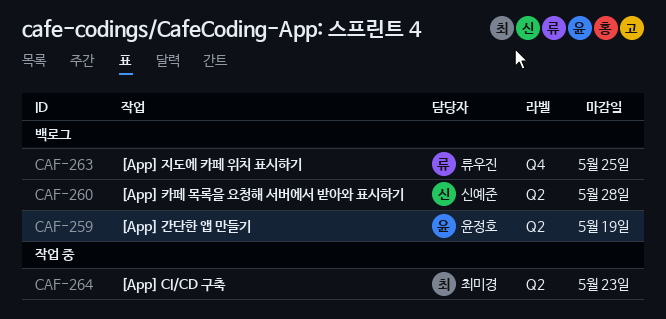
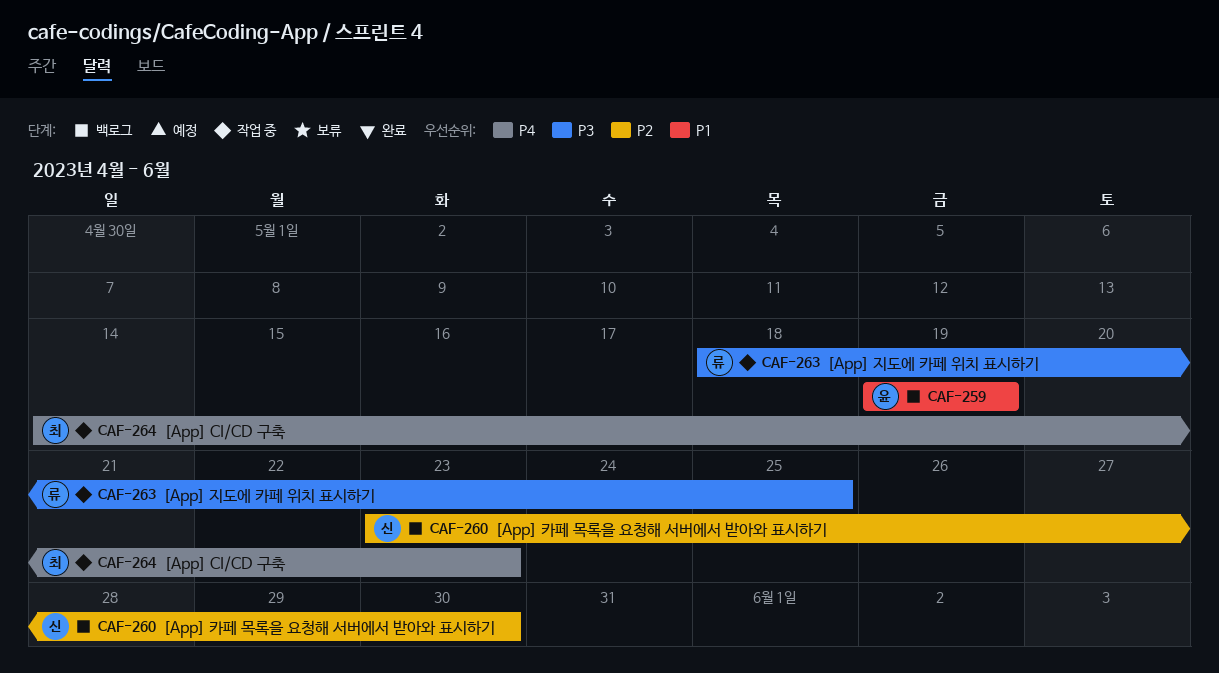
CAF-260, due: May 28 -> May 30
CAF-263, status: 백로그 -> 작업 중

